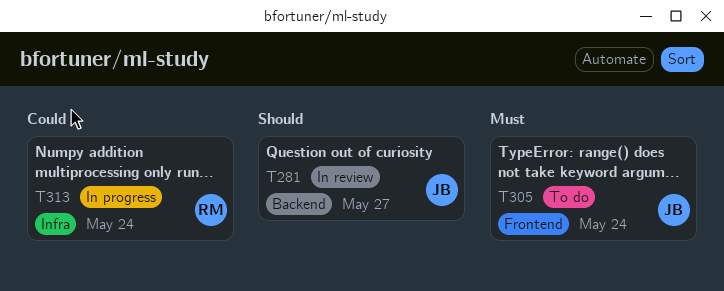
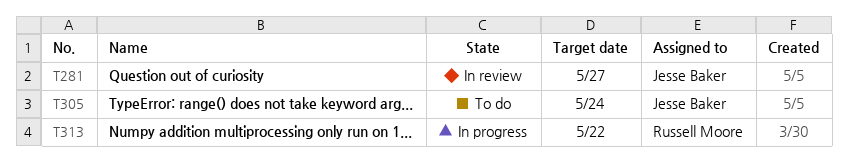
T313, due: May 24 -> May 22

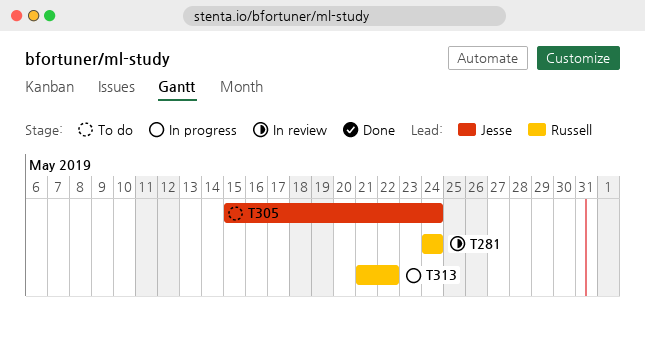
T281, owner: Jesse Baker -> Russell Moore
T281, due: May 27 -> May 24

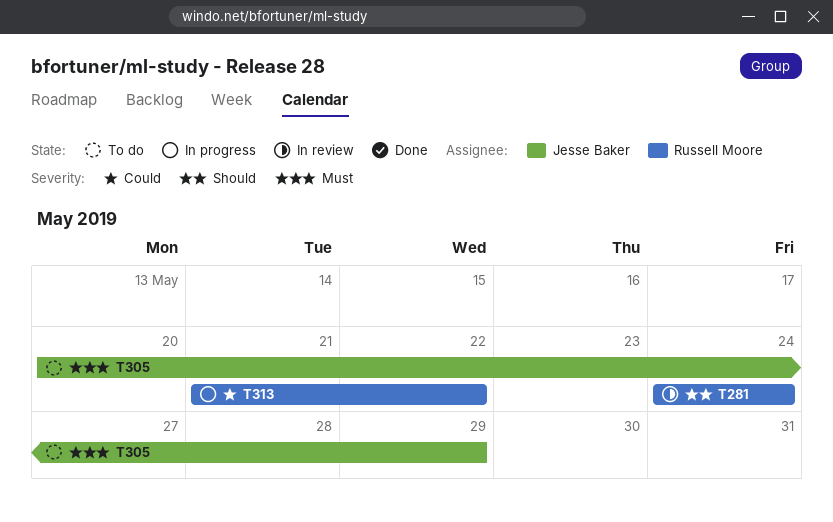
T305, start: May 15 -> May 20
T305, due: May 24 -> May 29

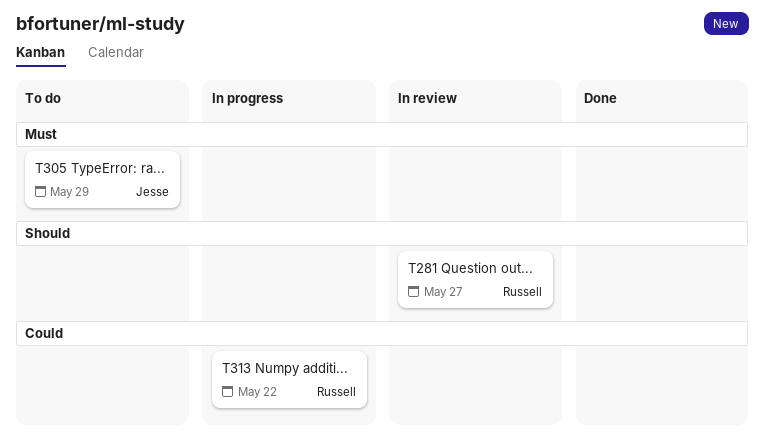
T281, due: May 24 -> May 27

